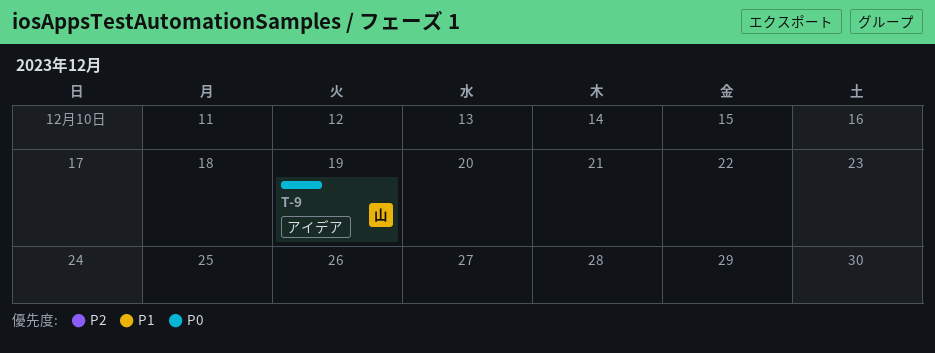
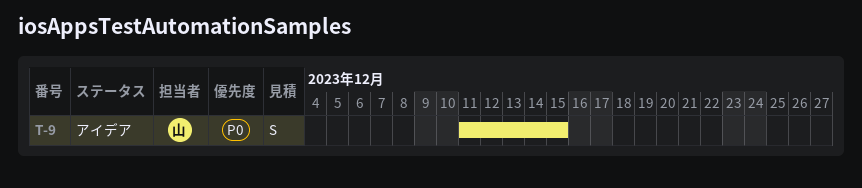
T-9, due: Dec 19 -> Dec 15

